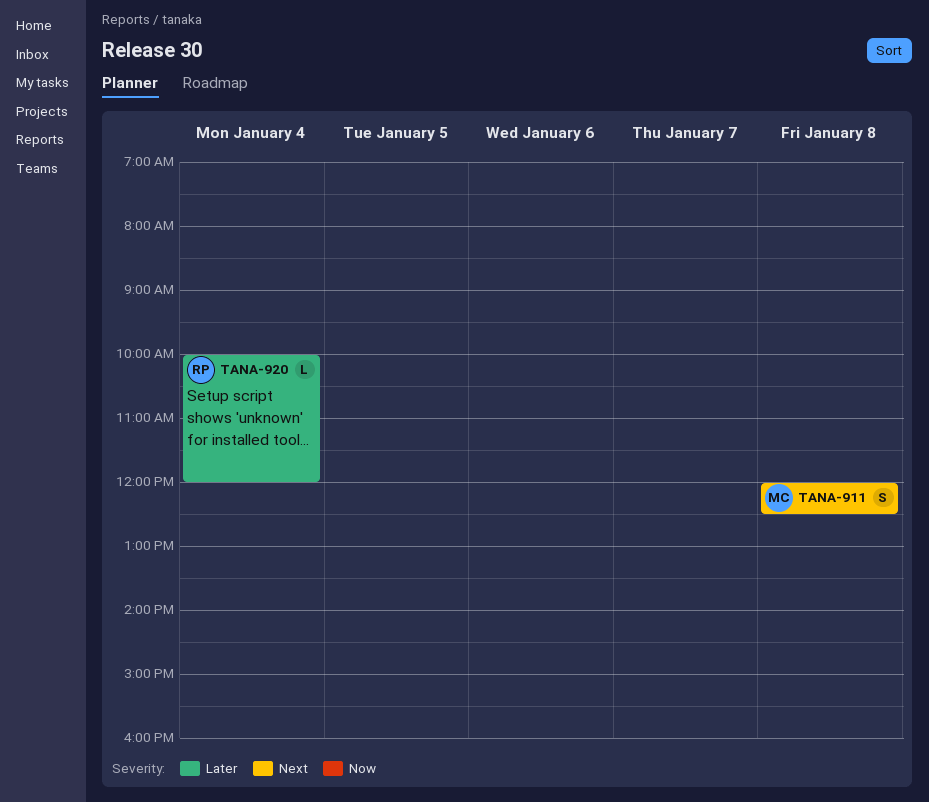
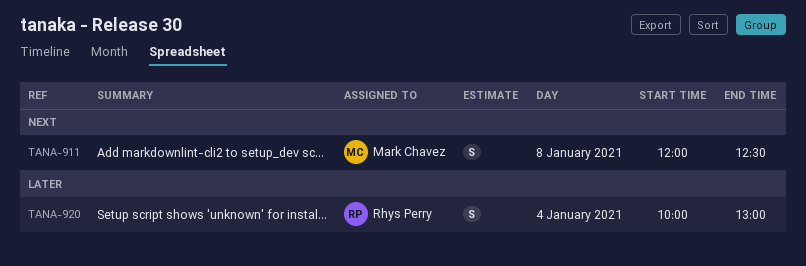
TANA-920, estimate: L -> S
TANA-920, ends: 12:00 -> 13:00

